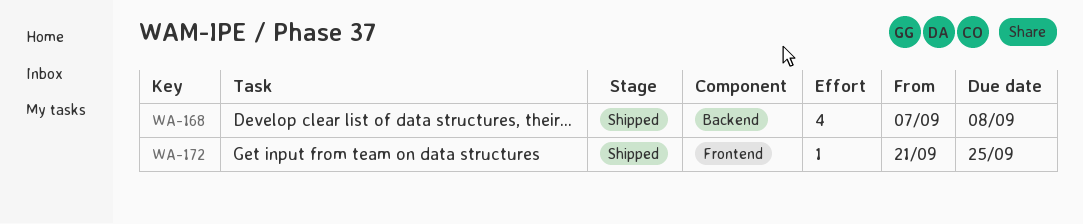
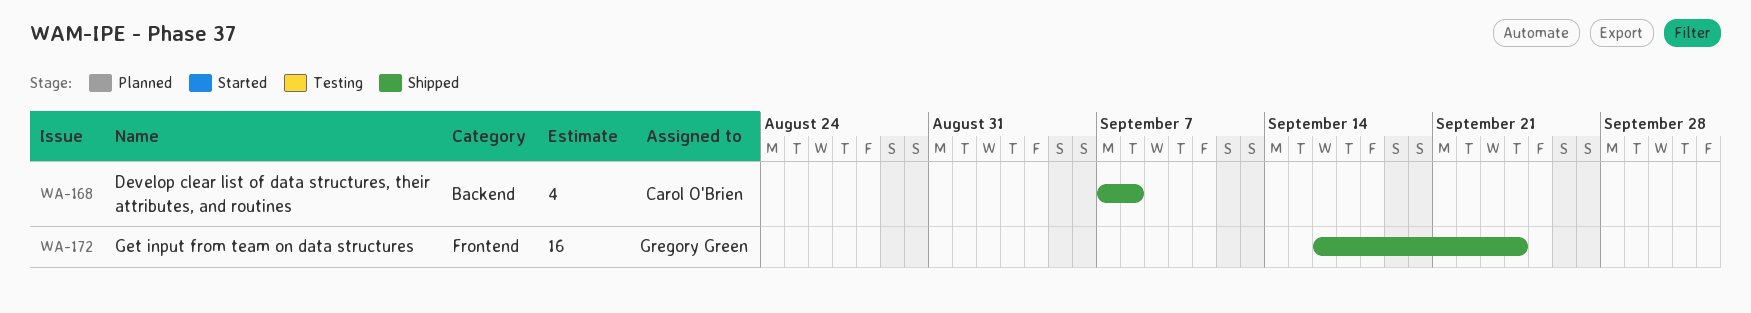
WA-172, estimate: 1 -> 16
WA-172, start: Sep 21 -> Sep 16
WA-172, due: Sep 25 -> Sep 24

